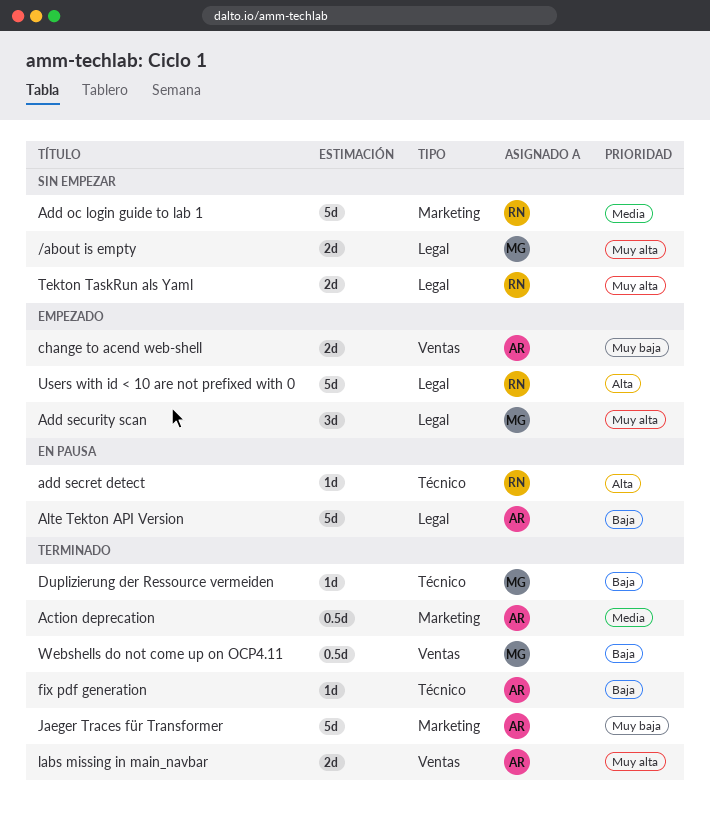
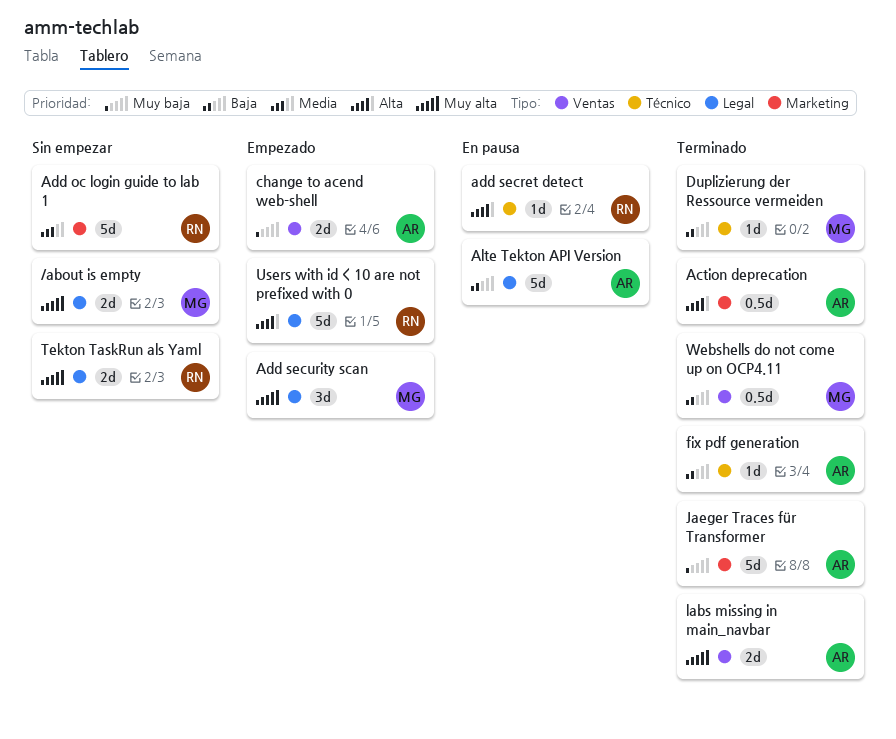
Action deprecation, priority: Media -> Alta

